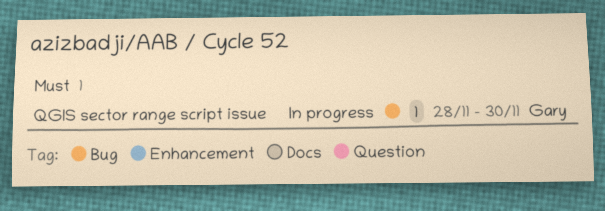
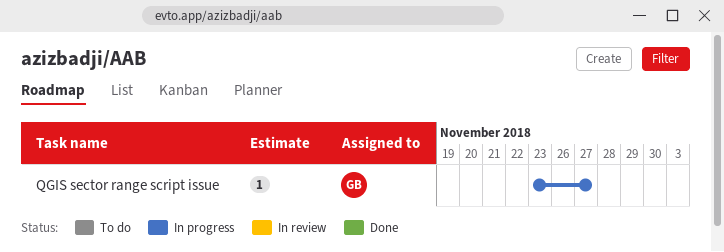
QGIS sector range script issue, start: Nov 28 -> Nov 23
QGIS sector range script issue, due: Nov 30 -> Nov 27

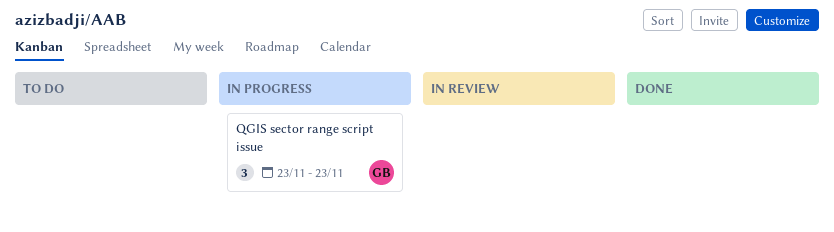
QGIS sector range script issue, estimate: 1 -> 3
QGIS sector range script issue, due: Nov 27 -> Nov 23

